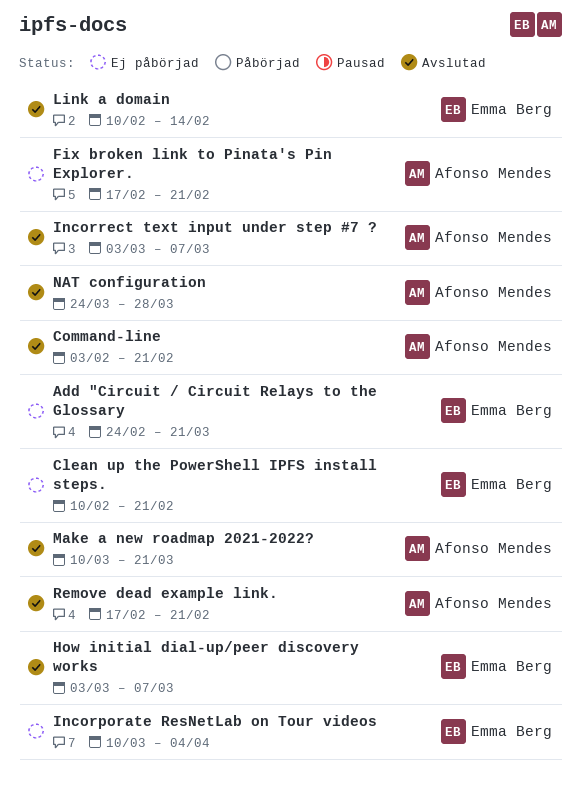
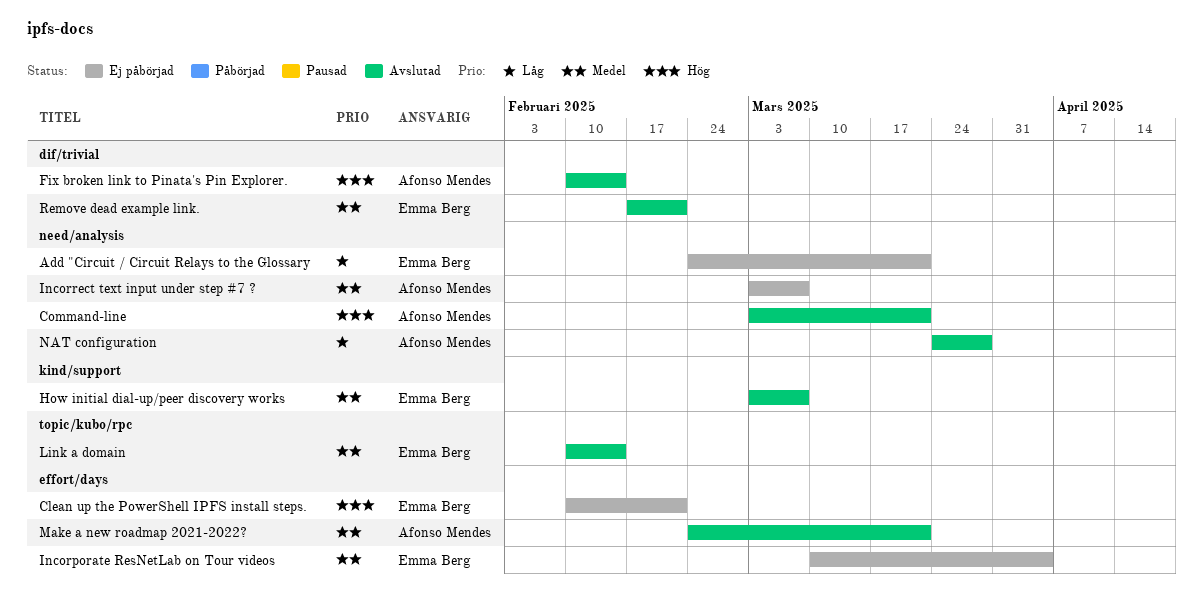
Command-line, start: Feb 3 -> Mar 3
Command-line, due: Feb 21 -> Mar 21
Fix broken link to Pinata's Pin Explorer., status: Ej påbörjad -> Avslutad
Fix broken link to Pinata's Pin Explorer., start: Feb 17 -> Feb 10
Fix broken link to Pinata's Pin Explorer., due: Feb 21 -> Feb 14
Incorrect text input under step #7 ?, status: Avslutad -> Ej påbörjad
Make a new roadmap 2021-2022?, start: Mar 10 -> Feb 24
Remove dead example link., owner: Afonso Mendes -> Emma Berg

